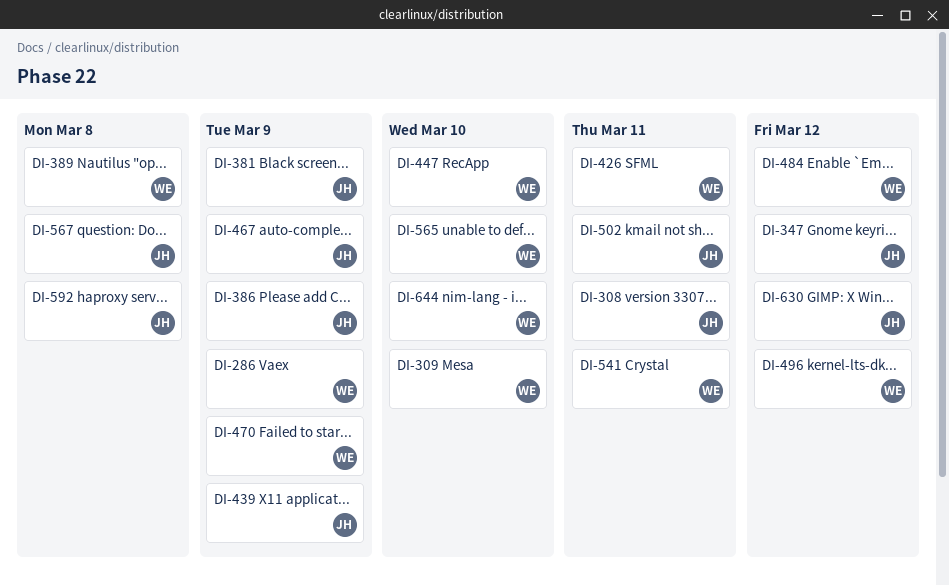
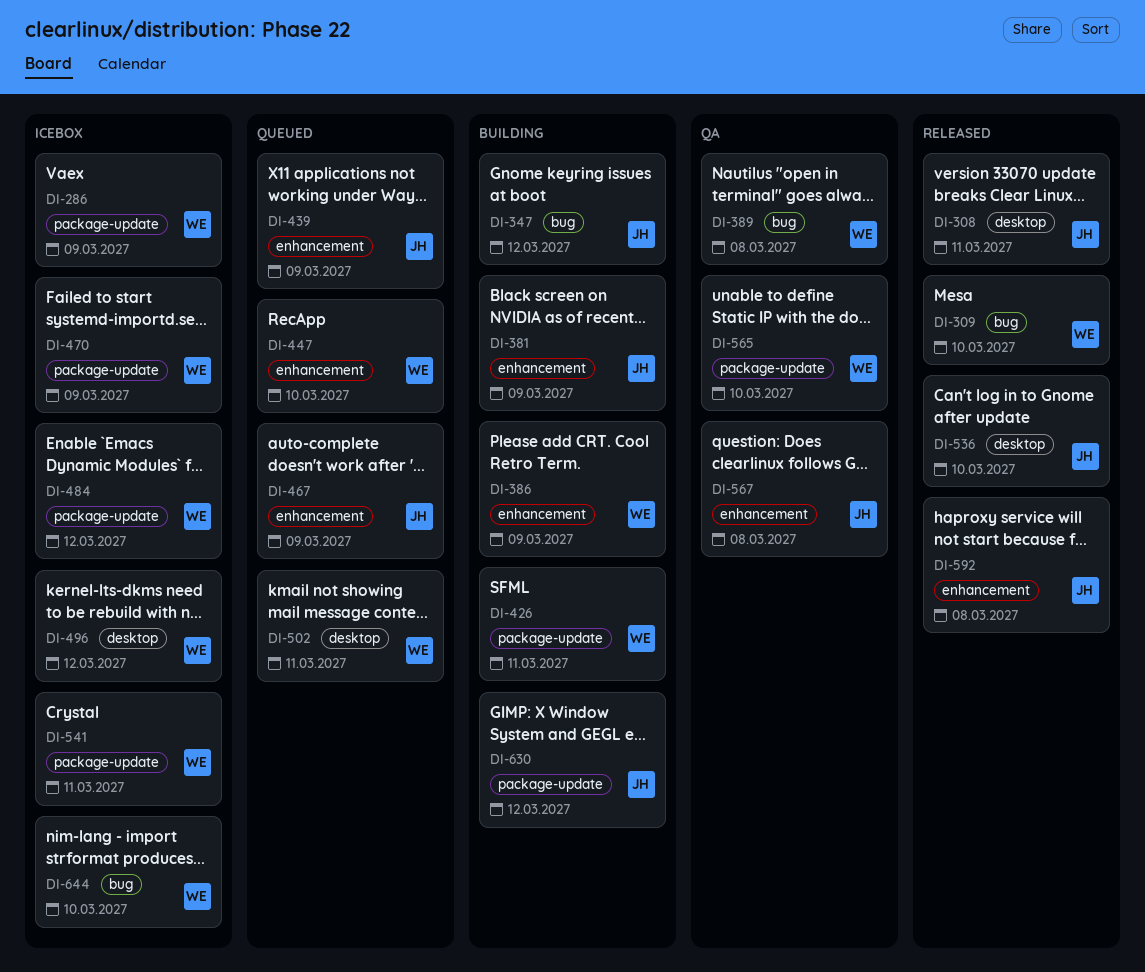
DI-386, owner: JH -> WE
DI-502, owner: JH -> WE
DI-536: none -> present

